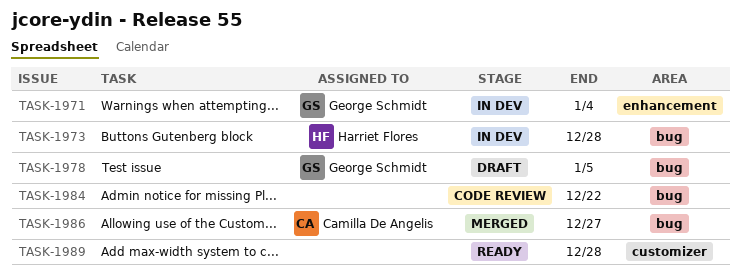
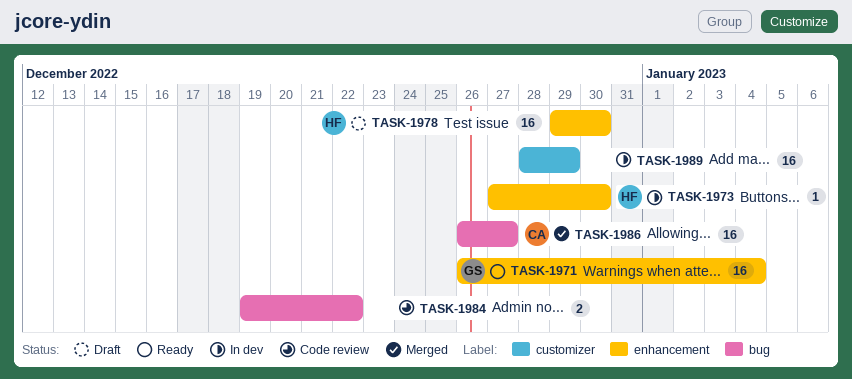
TASK-1971, status: In dev -> Ready
TASK-1973, label: bug -> enhancement
TASK-1973, due: Dec 28 -> Dec 30
TASK-1978, owner: George Schmidt -> Harriet Flores
TASK-1978, label: bug -> enhancement
TASK-1978, due: Jan 5 -> Dec 30
TASK-1989, status: Ready -> In dev
TASK-1989, due: Dec 28 -> Dec 29

